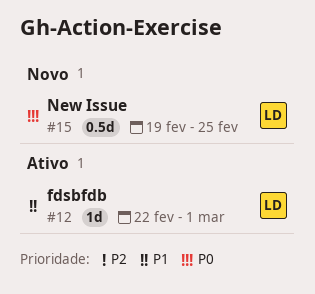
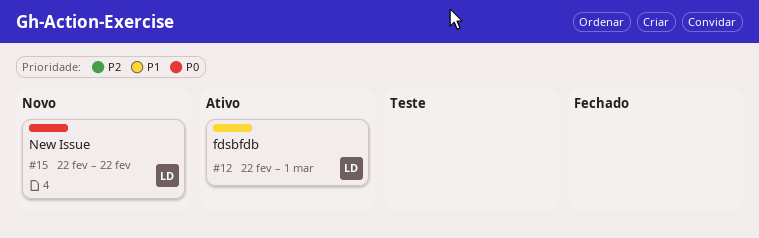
#15, start: Feb 19 -> Feb 22
#15, due: Feb 25 -> Feb 22

